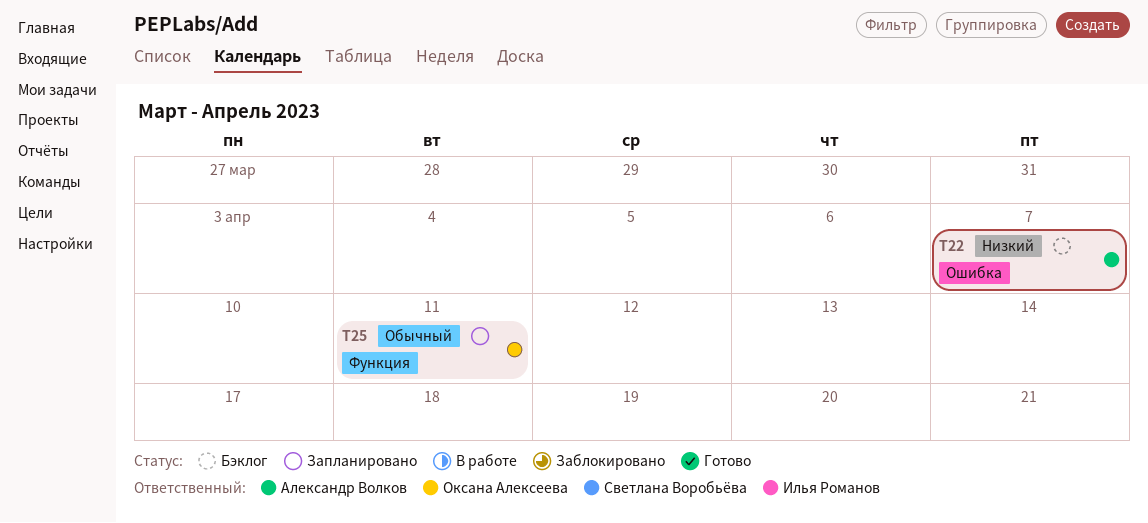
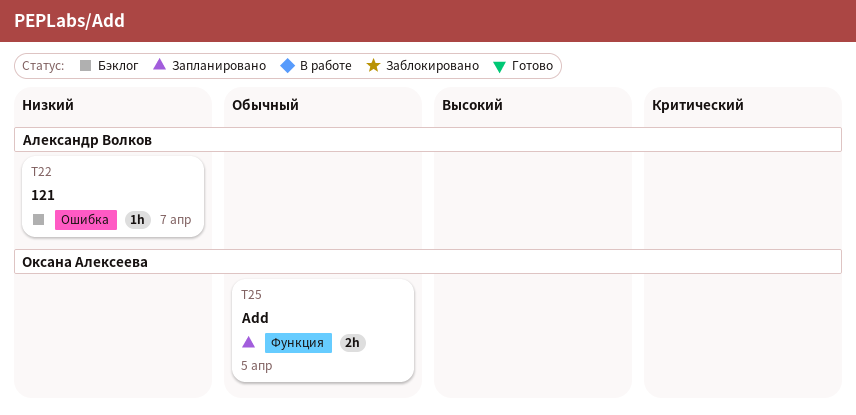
T25, due: Apr 11 -> Apr 5

